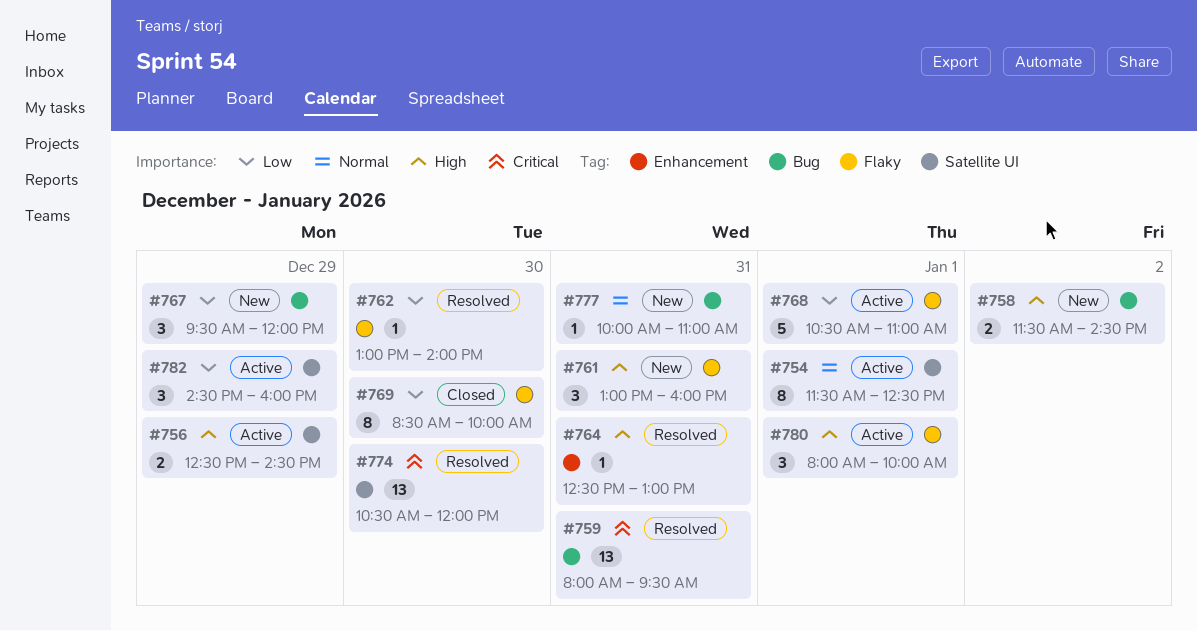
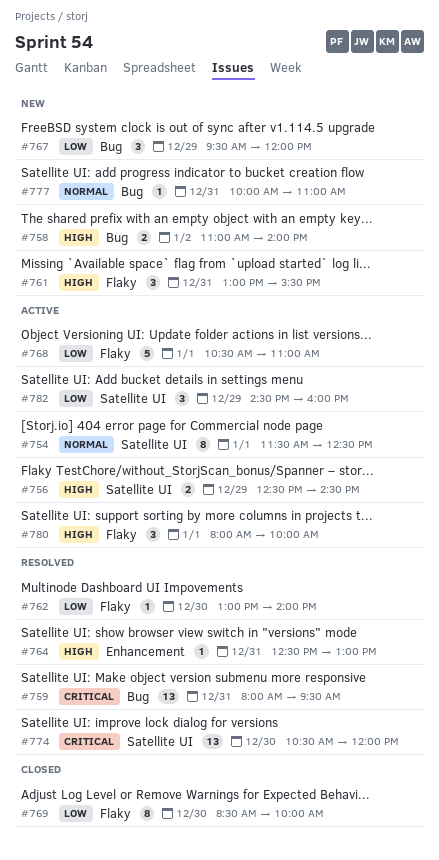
#758, begins: 11:30 -> 11:00
#758, ends: 14:30 -> 14:00
#761, ends: 16:00 -> 15:30

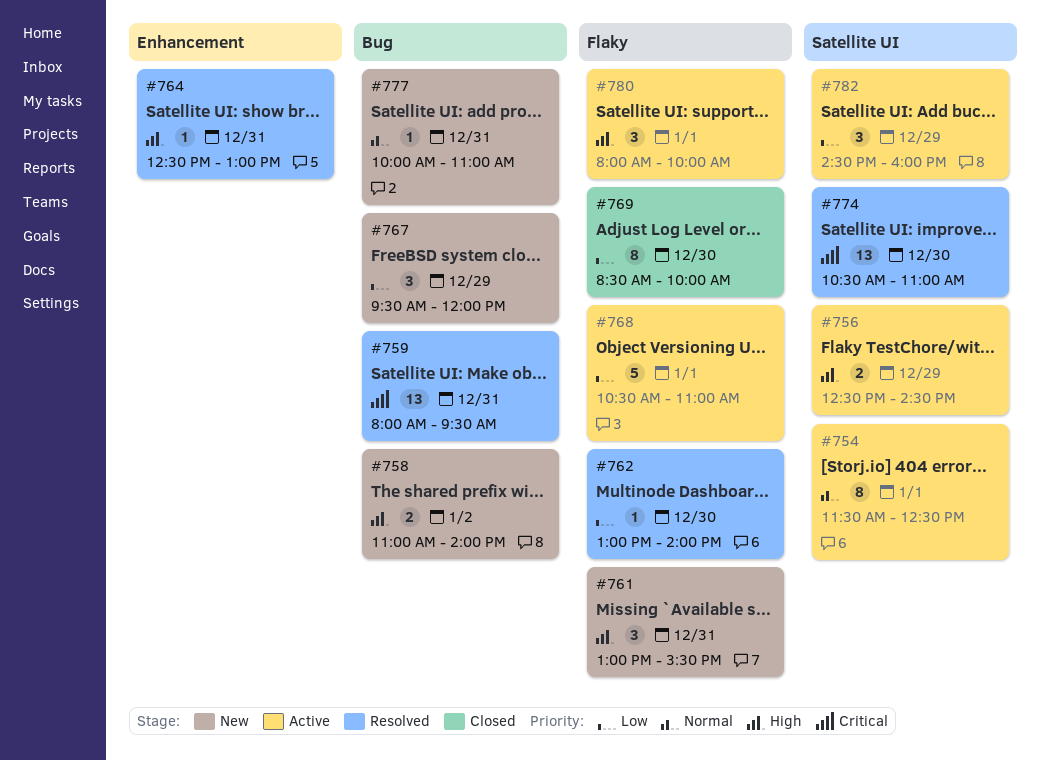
#774, ends: 12:00 -> 11:00

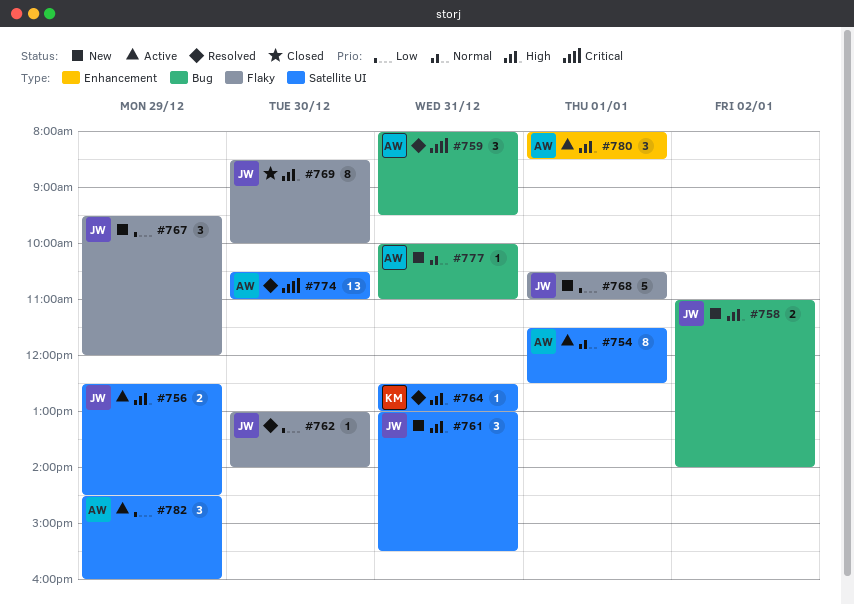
#759, estimate: 13 -> 3
#761, label: Flaky -> Satellite UI
#764, label: Enhancement -> Satellite UI
#767, label: Bug -> Flaky
#768, status: Active -> New
#769, priority: Low -> High
#780, label: Flaky -> Enhancement
#780, ends: 10:00 -> 08:30

